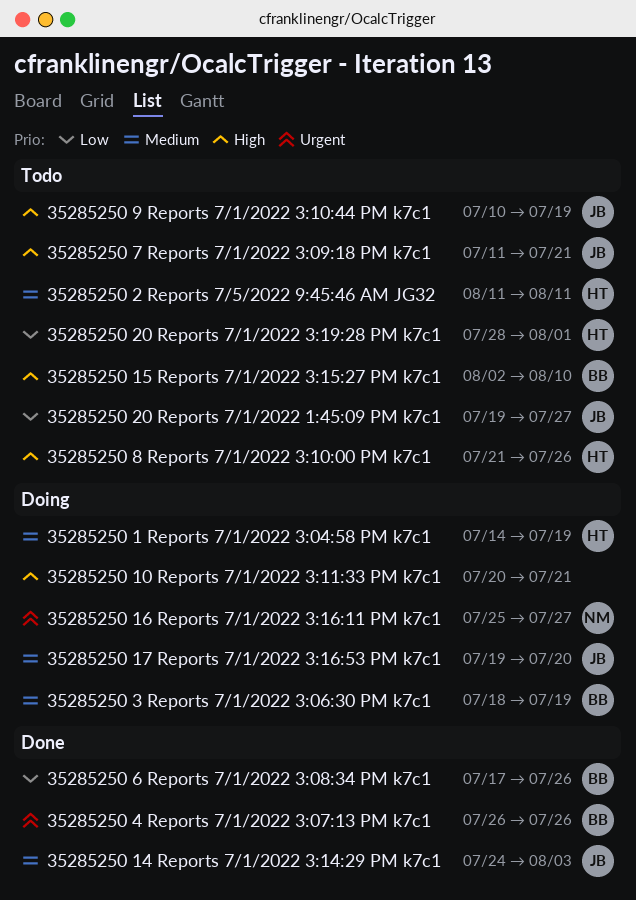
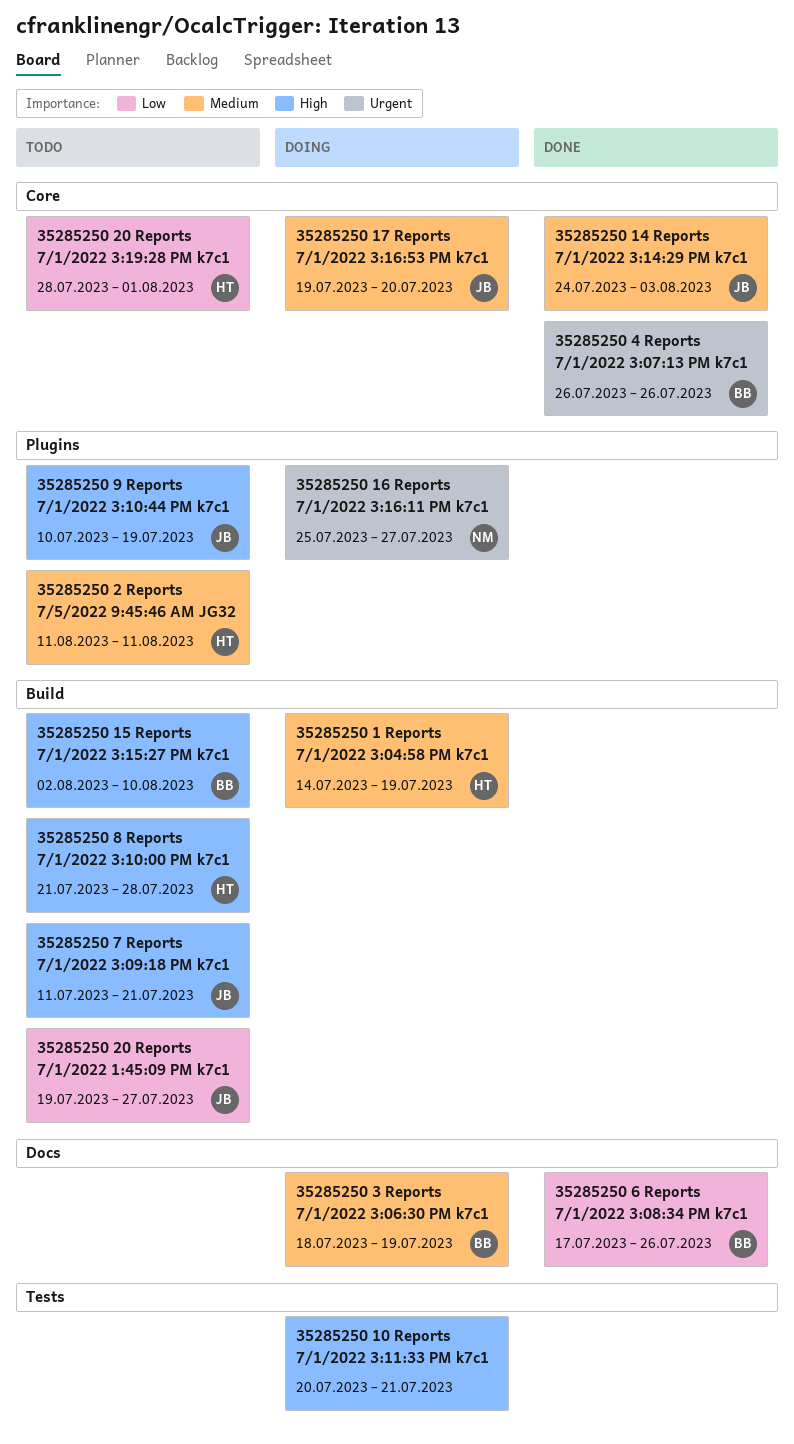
35285250 8 Reports 7/1/2022 3:10:00 PM k7c1, due: Jul 26 -> Jul 28

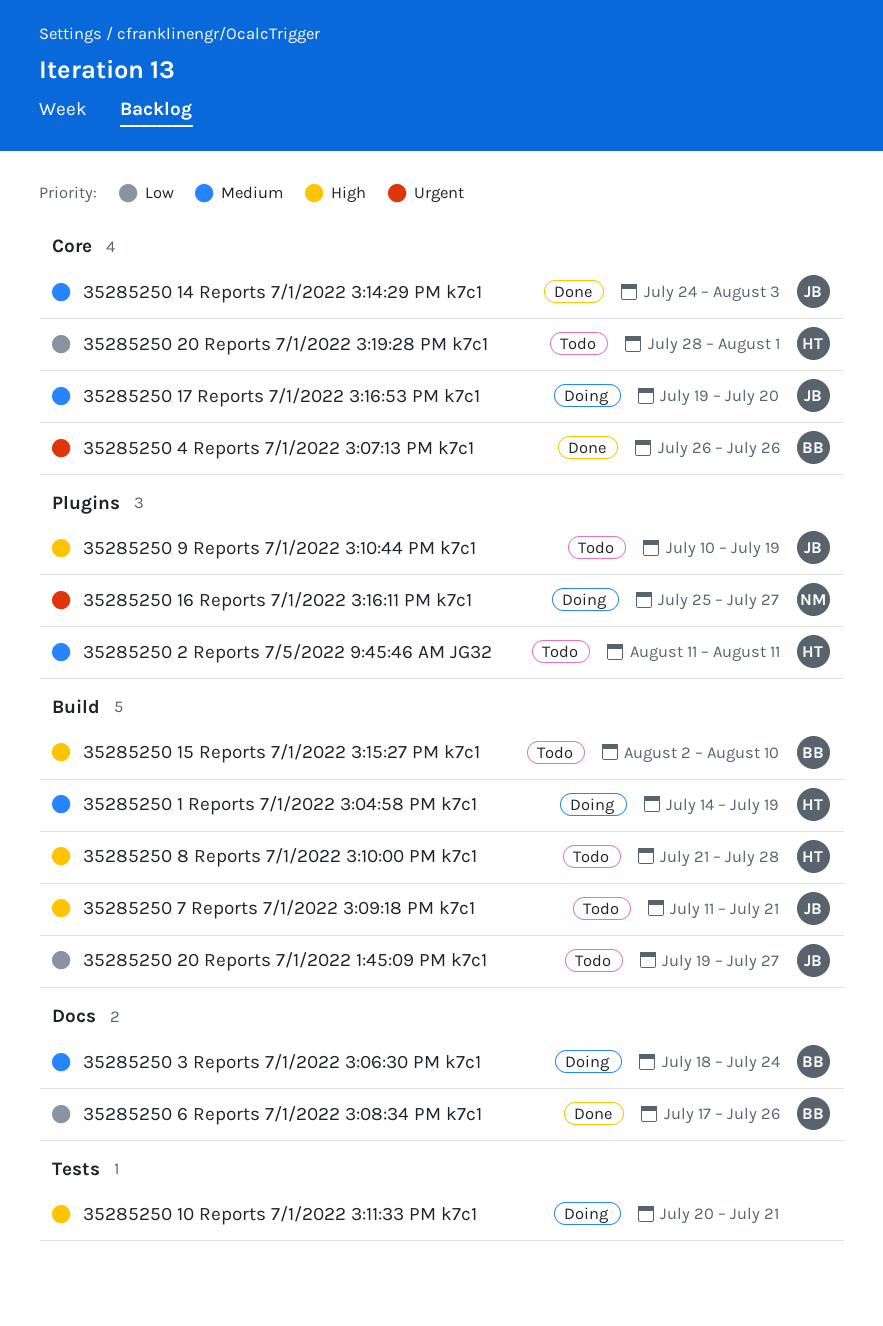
35285250 3 Reports 7/1/2022 3:06:30 PM k7c1, due: Jul 19 -> Jul 24

